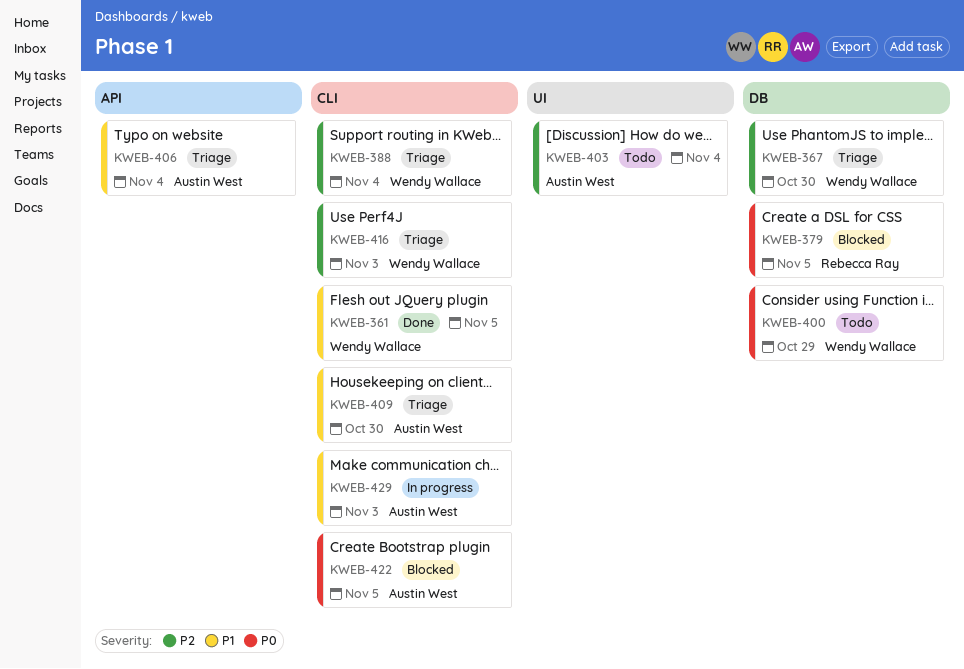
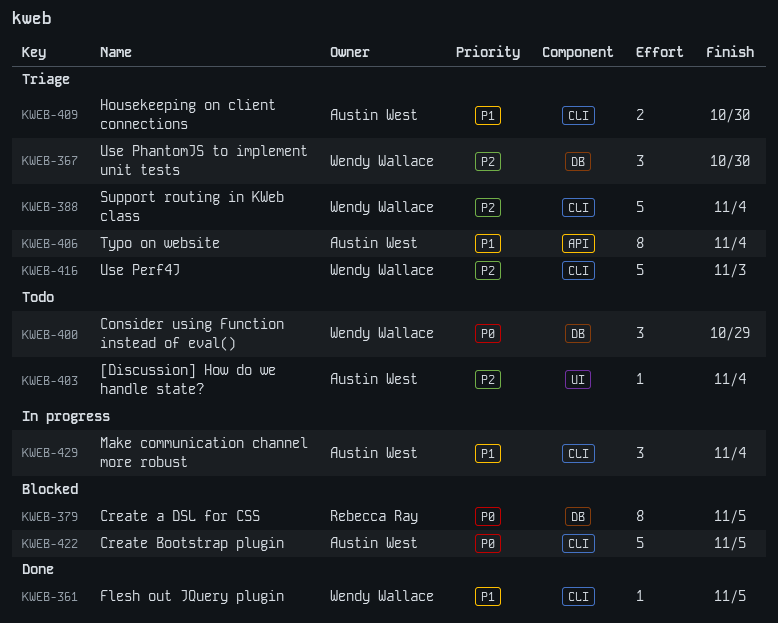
KWEB-429, due: Nov 3 -> Nov 4

